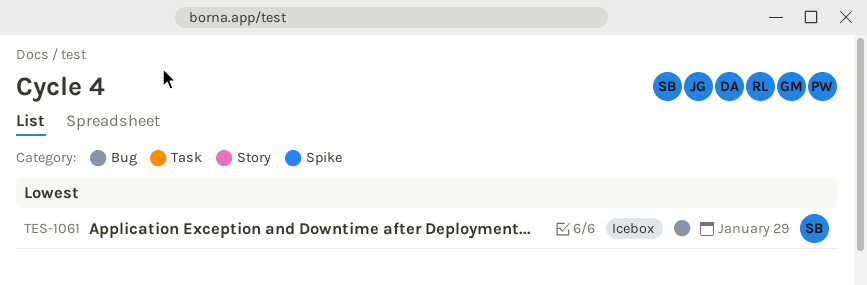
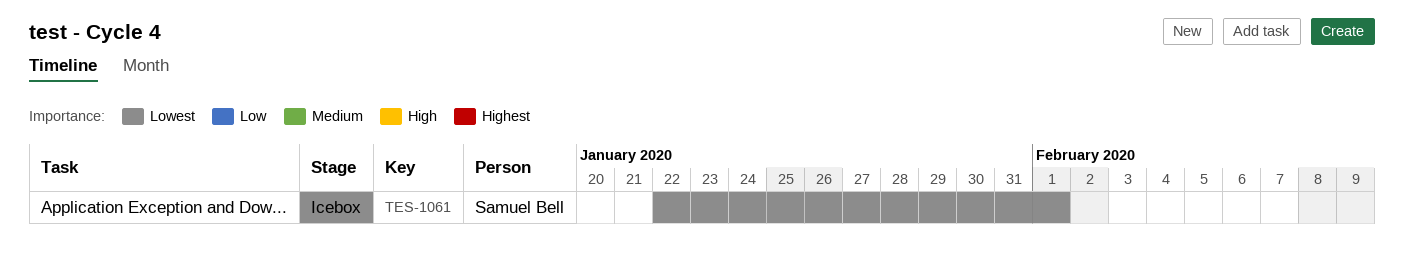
TES-1061, due: Jan 29 -> Feb 1

